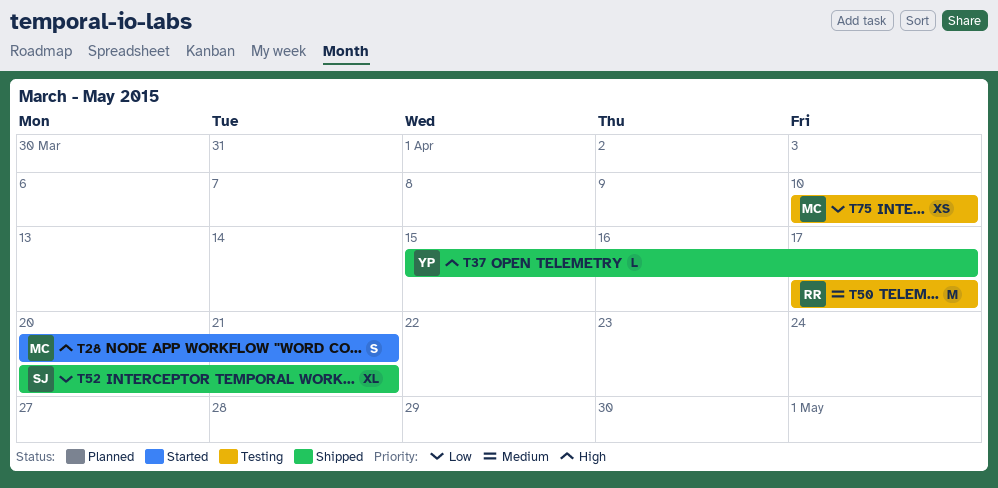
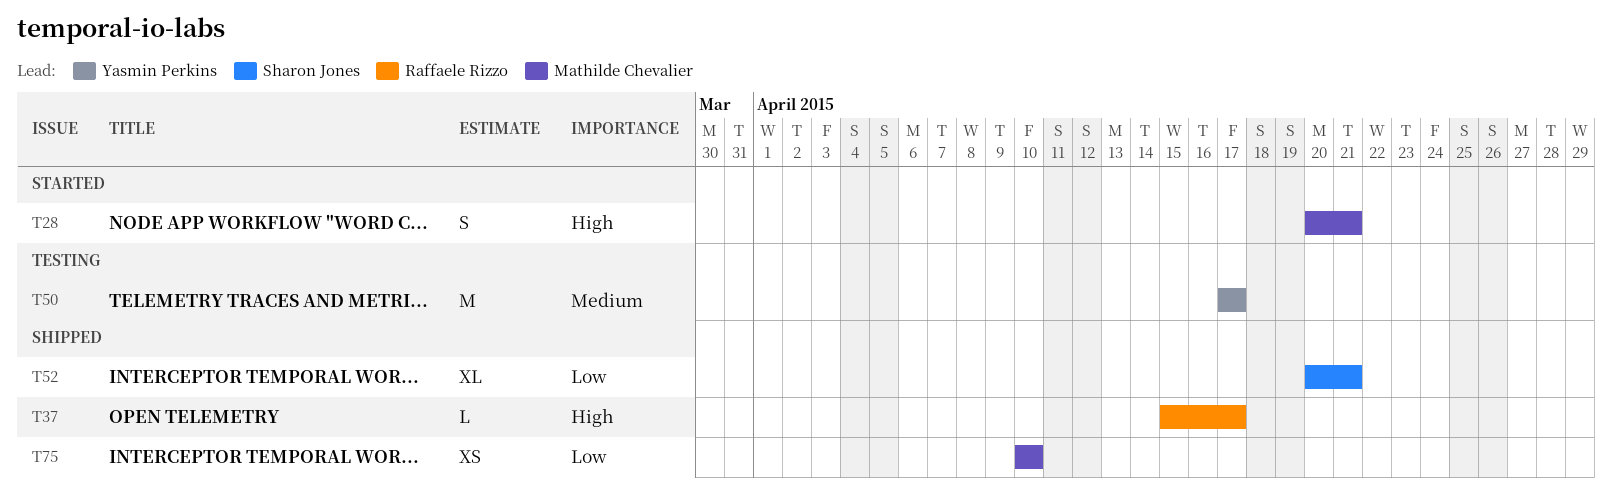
T37, owner: Yasmin Perkins -> Raffaele Rizzo
T50, owner: Raffaele Rizzo -> Yasmin Perkins
T75, status: Testing -> Shipped

